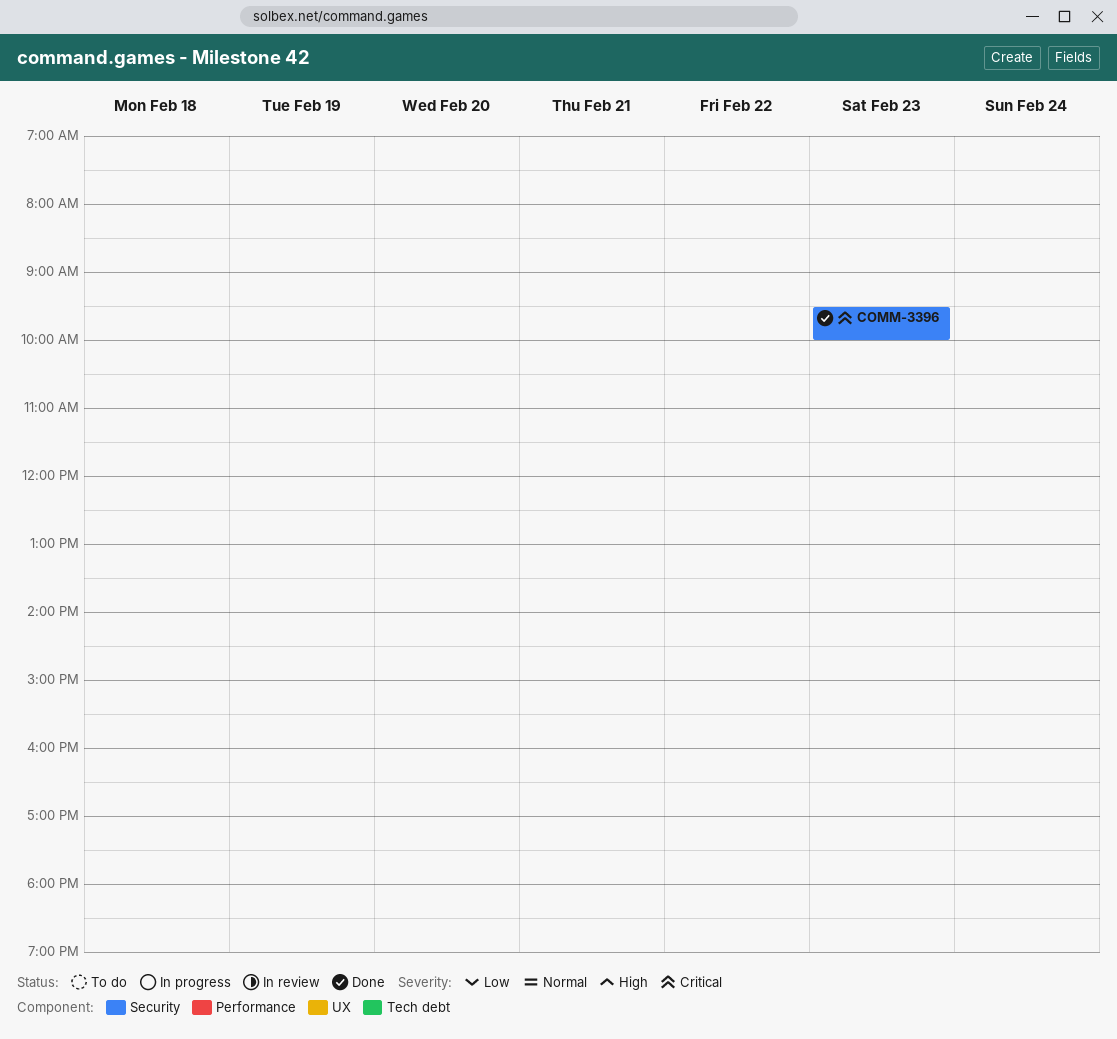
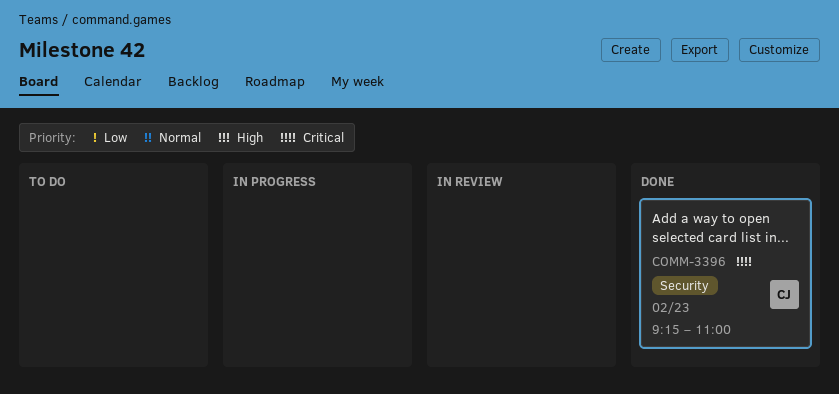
COMM-3396, begins: 09:30 -> 09:15
COMM-3396, ends: 10:00 -> 11:00

